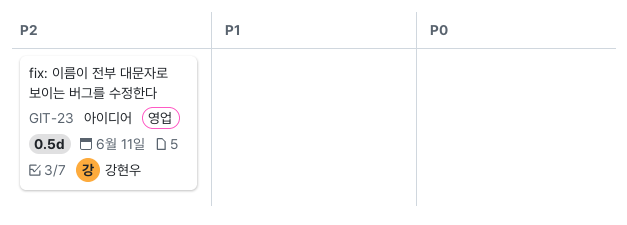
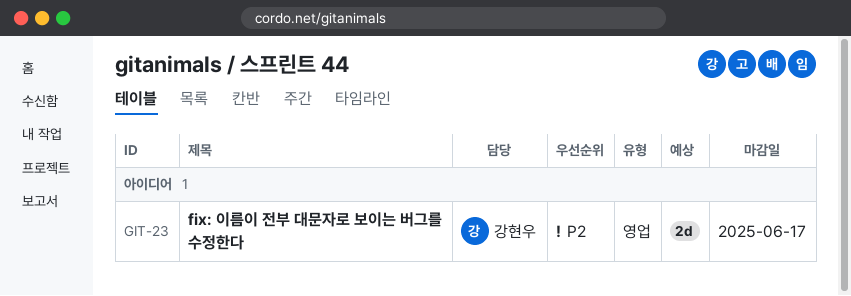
GIT-23, estimate: 0.5d -> 2d
GIT-23, due: Jun 11 -> Jun 17

